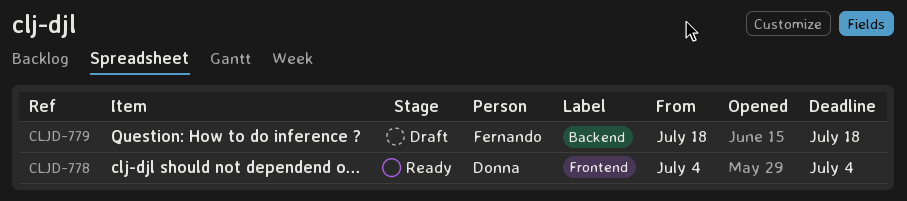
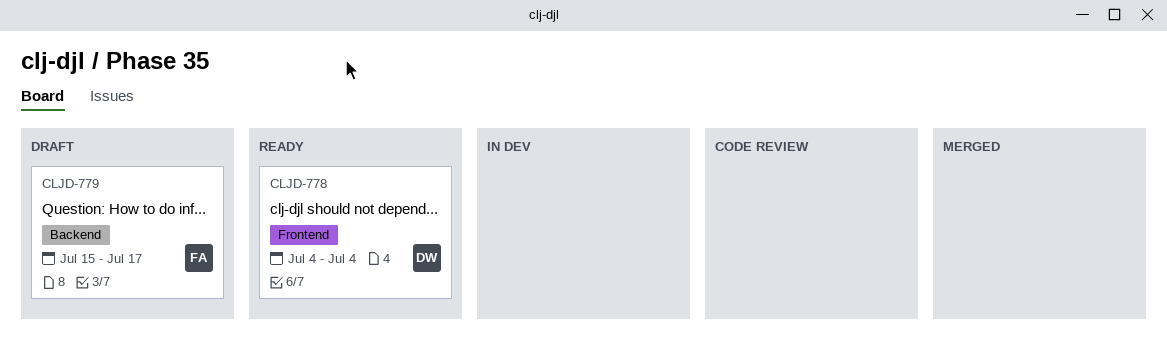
CLJD-779, start: Jul 18 -> Jul 15
CLJD-779, due: Jul 18 -> Jul 17

